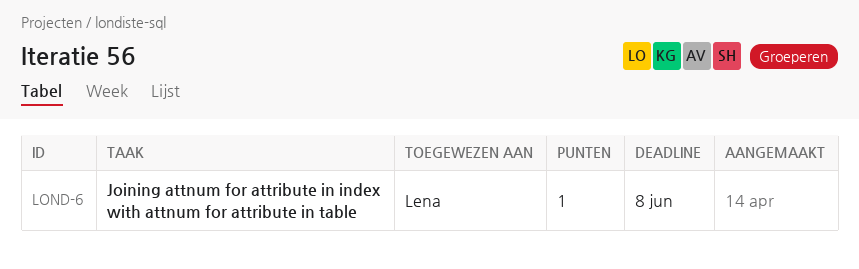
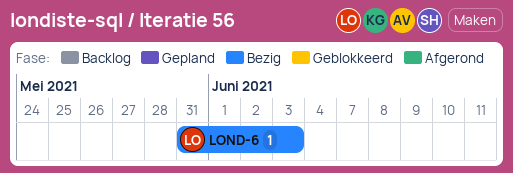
LOND-6, due: Jun 8 -> Jun 3

